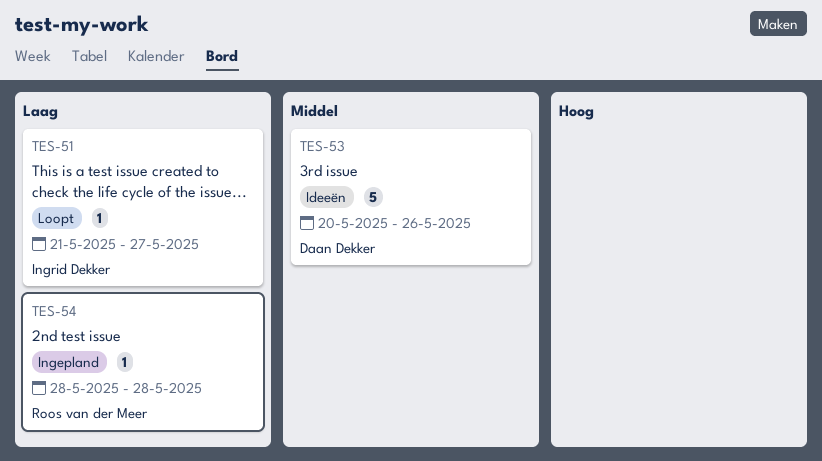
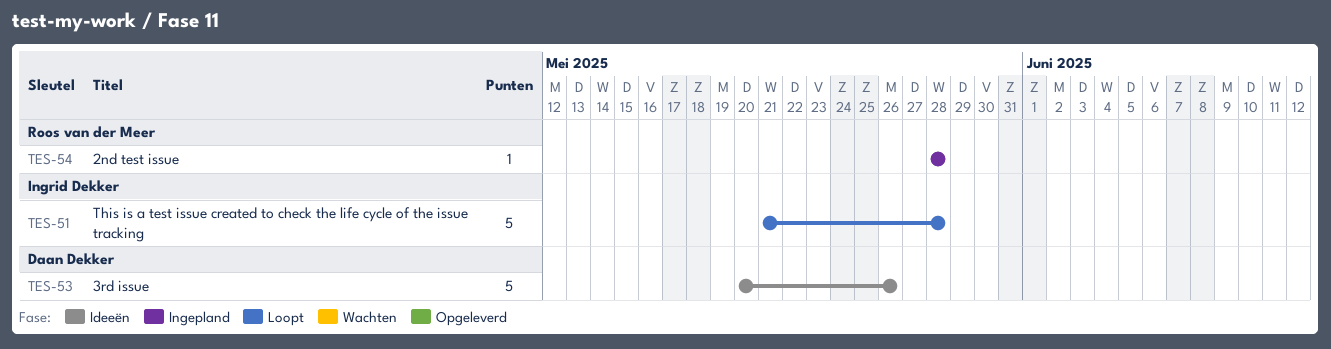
TES-51, estimate: 1 -> 5
TES-51, due: May 27 -> May 28

